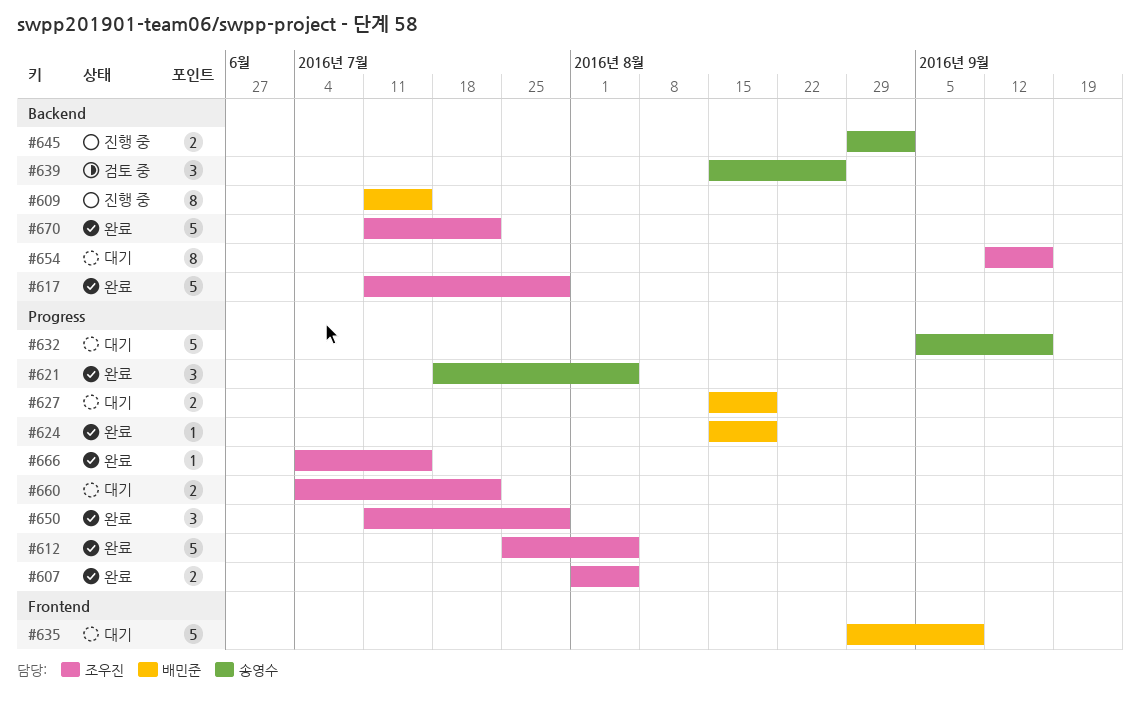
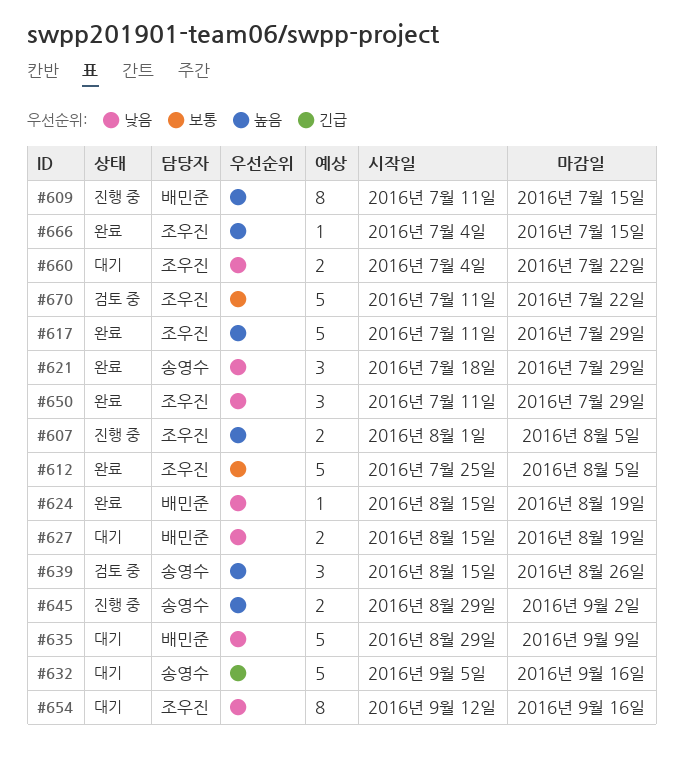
#607, status: 완료 -> 진행 중
#621, due: Aug 5 -> Jul 29
#670, status: 완료 -> 검토 중

